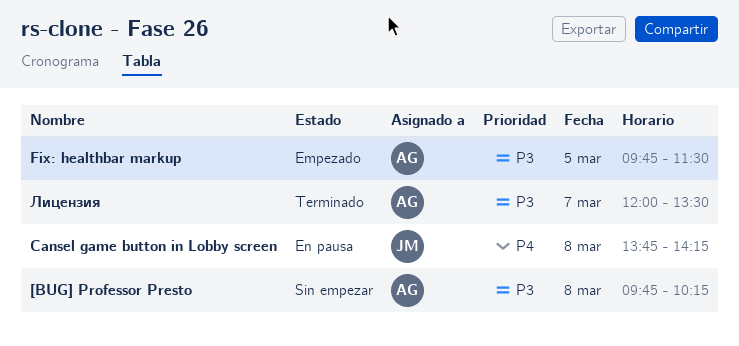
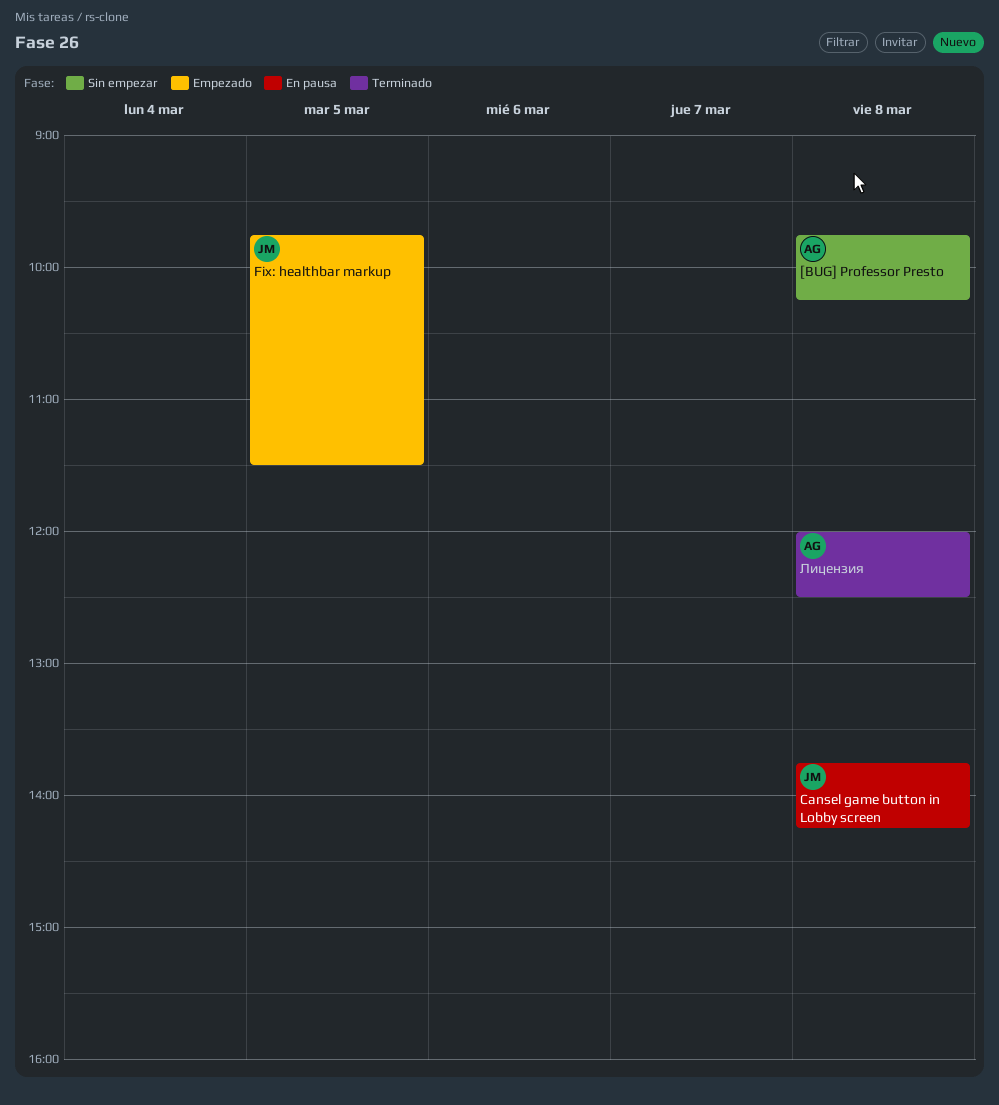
Fix: healthbar markup, owner: AG -> JM
Лицензия, day: Mar 7 -> Mar 8
Лицензия, ends: 13:30 -> 12:30

